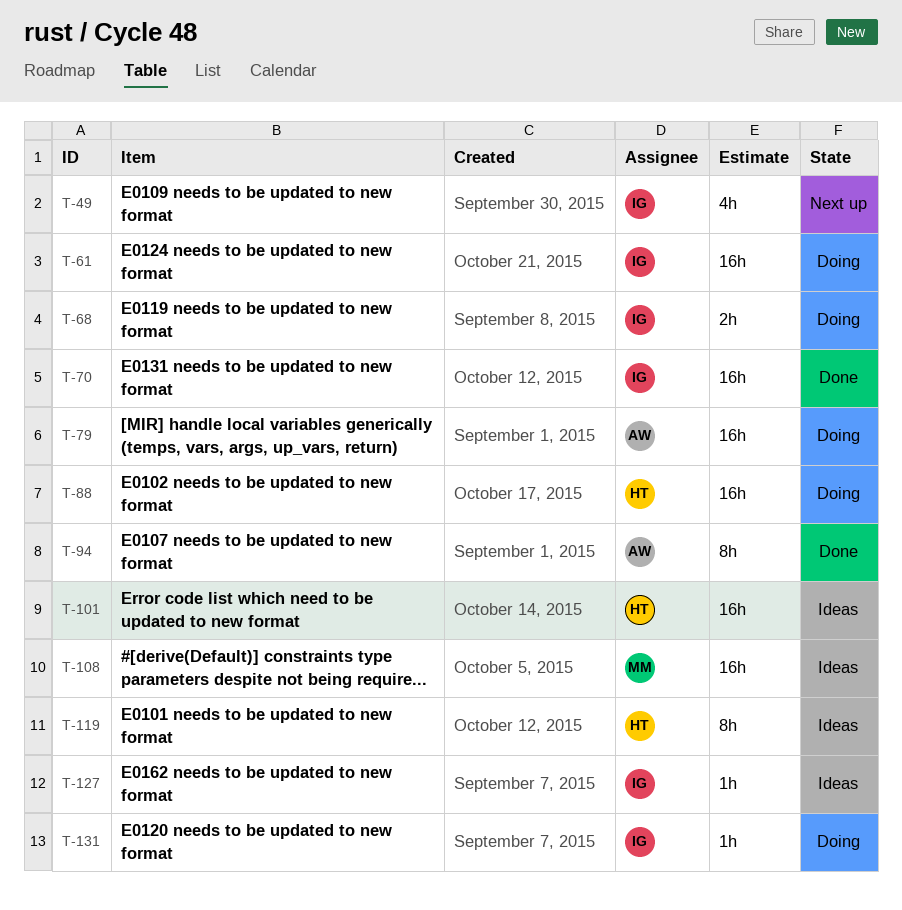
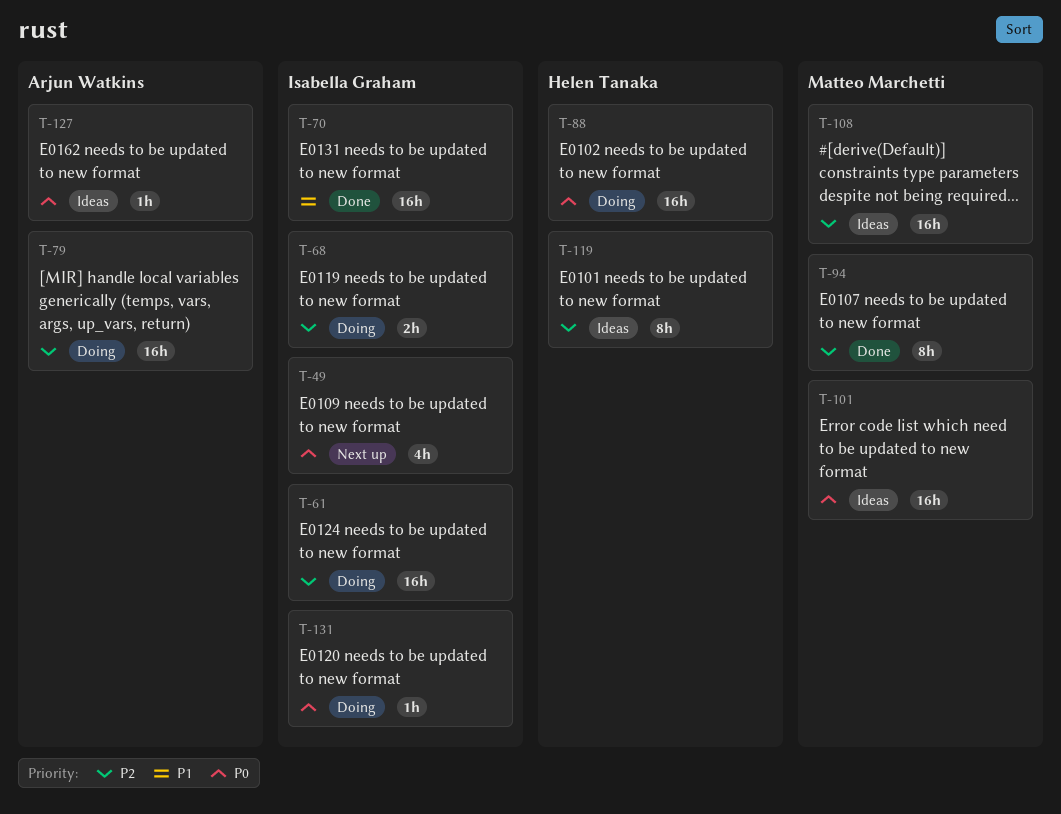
T-94, owner: Arjun Watkins -> Matteo Marchetti
T-101, owner: Helen Tanaka -> Matteo Marchetti
T-127, owner: Isabella Graham -> Arjun Watkins

